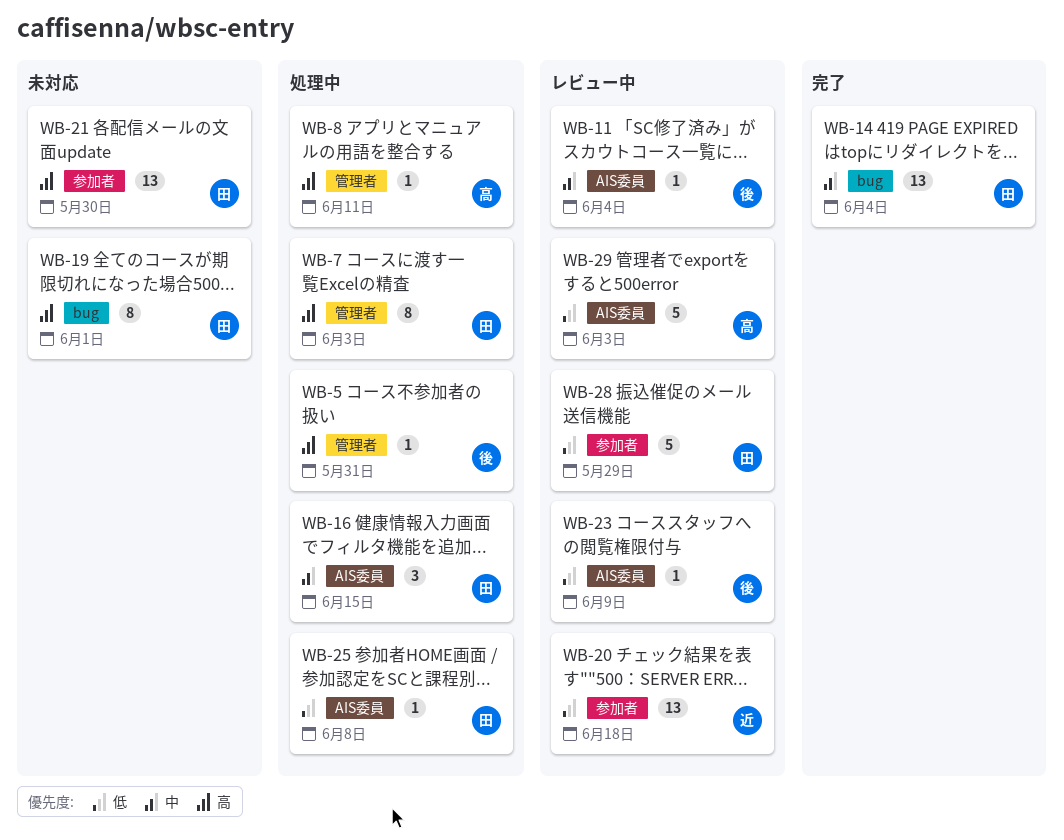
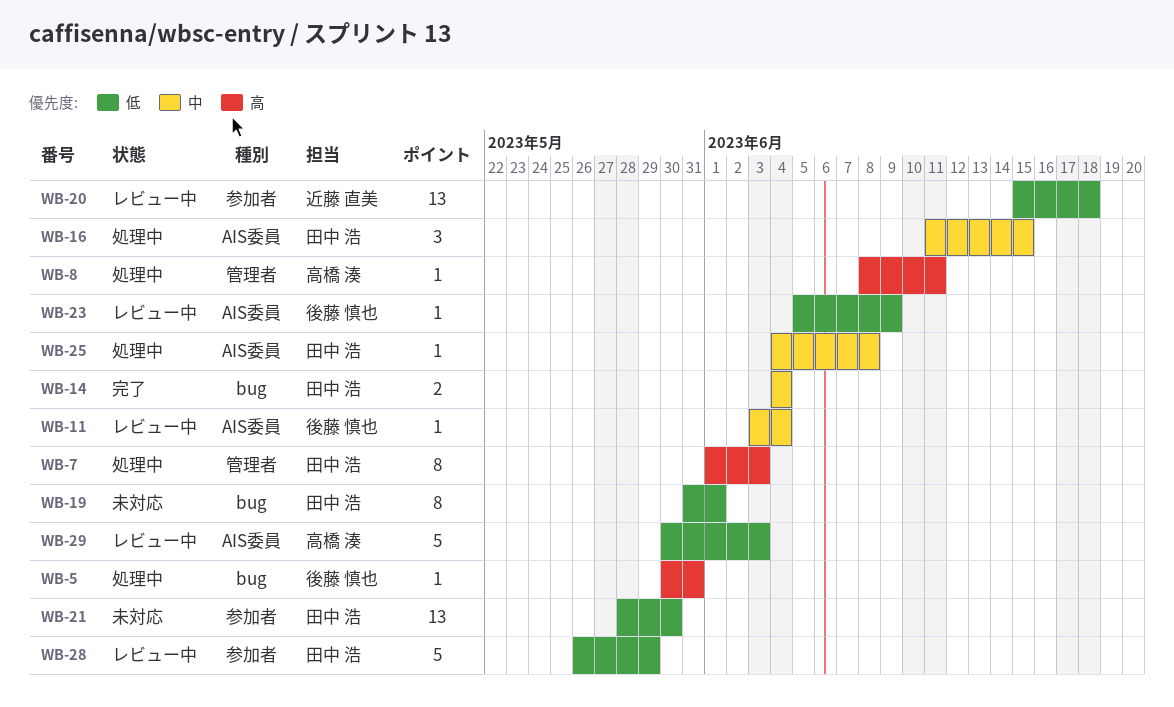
WB-5, label: 管理者 -> bug
WB-14, estimate: 13 -> 2
WB-19, priority: 高 -> 低
WB-21, priority: 高 -> 低
WB-25, priority: 低 -> 中

